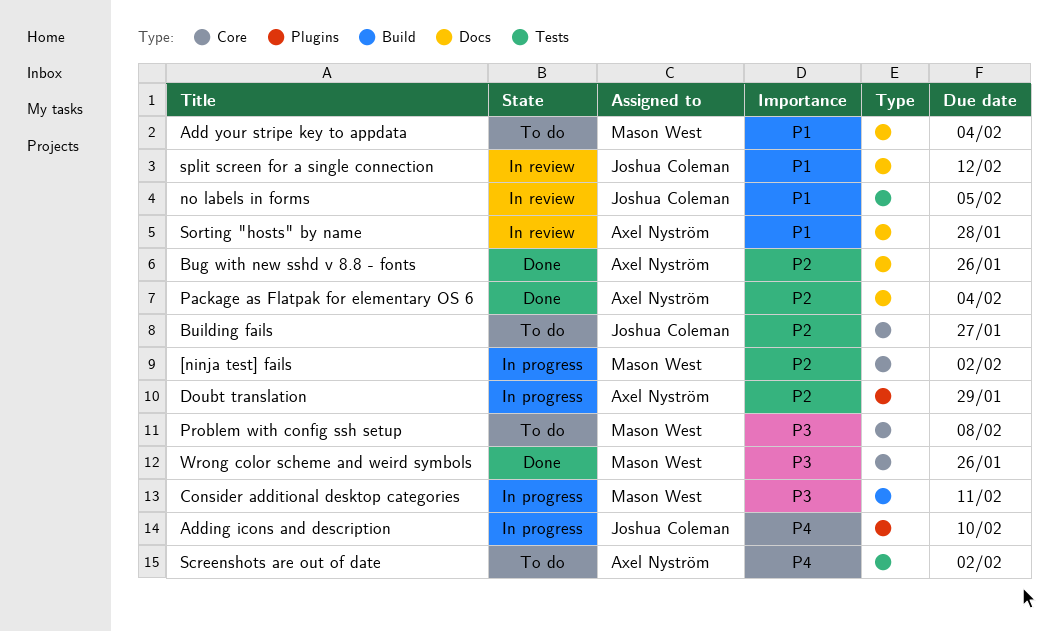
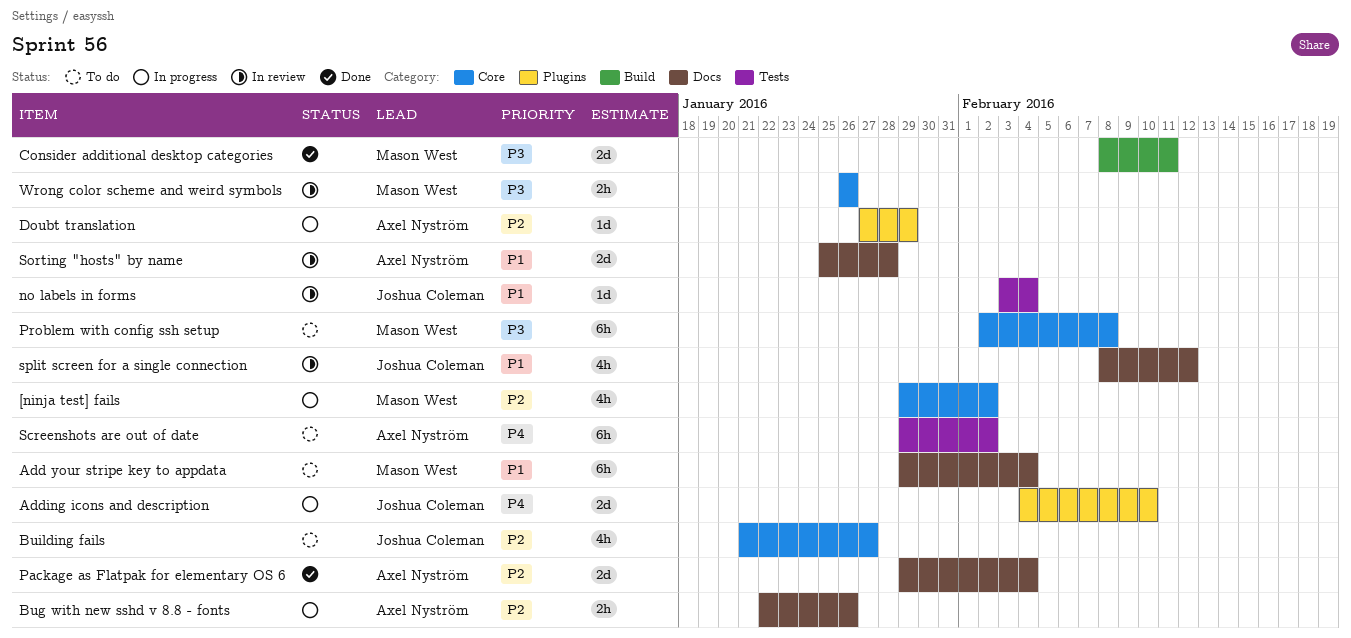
Bug with new sshd v 8.8 - fonts, status: Done -> In progress
Consider additional desktop categories, status: In progress -> Done
no labels in forms, due: Feb 5 -> Feb 4
Wrong color scheme and weird symbols, status: Done -> In review

